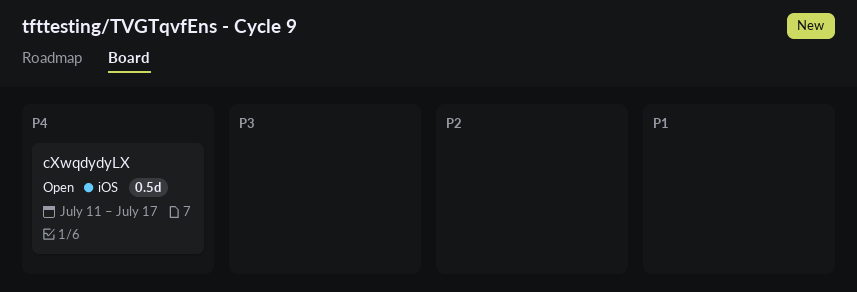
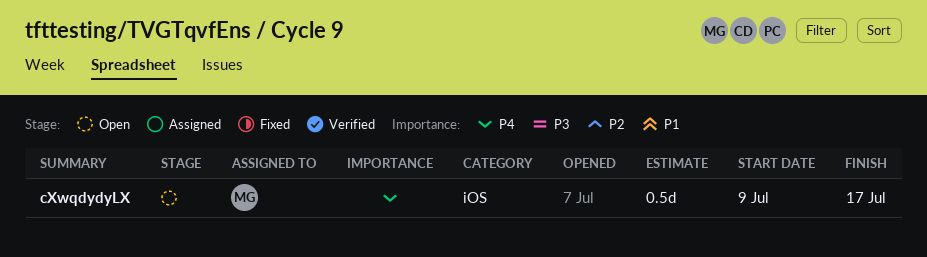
cXwqdydyLX, start: Jul 11 -> Jul 9

